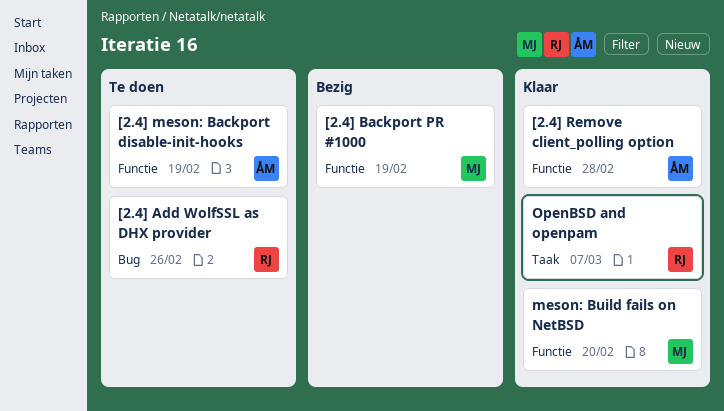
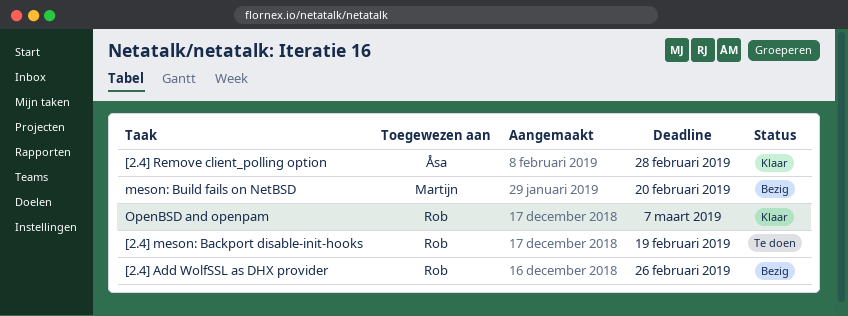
[2.4] Add WolfSSL as DHX provider, status: Te doen -> Bezig
[2.4] Backport PR #1000: present -> none
[2.4] meson: Backport disable-init-hooks, owner: Åsa -> Rob
meson: Build fails on NetBSD, status: Klaar -> Bezig

